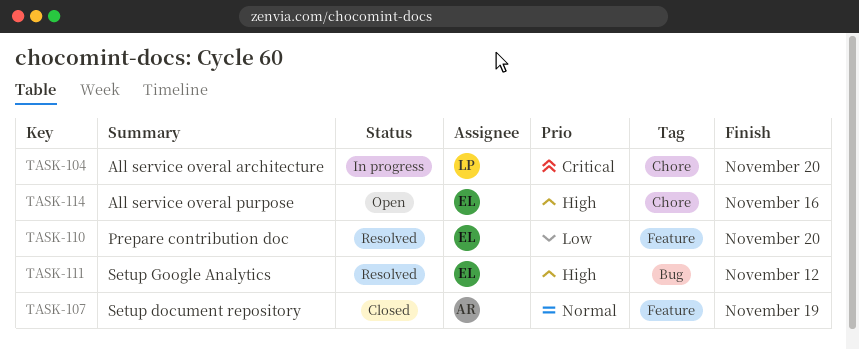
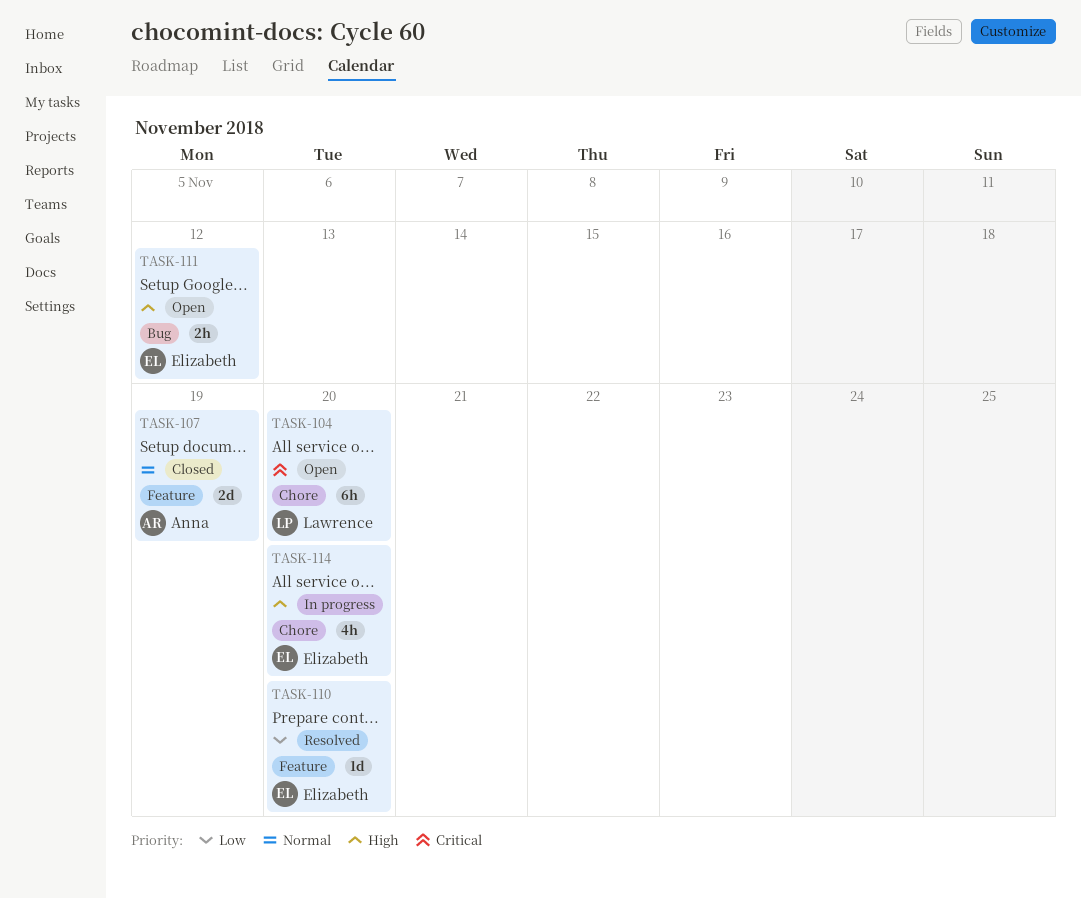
TASK-104, status: In progress -> Open
TASK-111, status: Resolved -> Open
TASK-114, status: Open -> In progress
TASK-114, due: Nov 16 -> Nov 20

